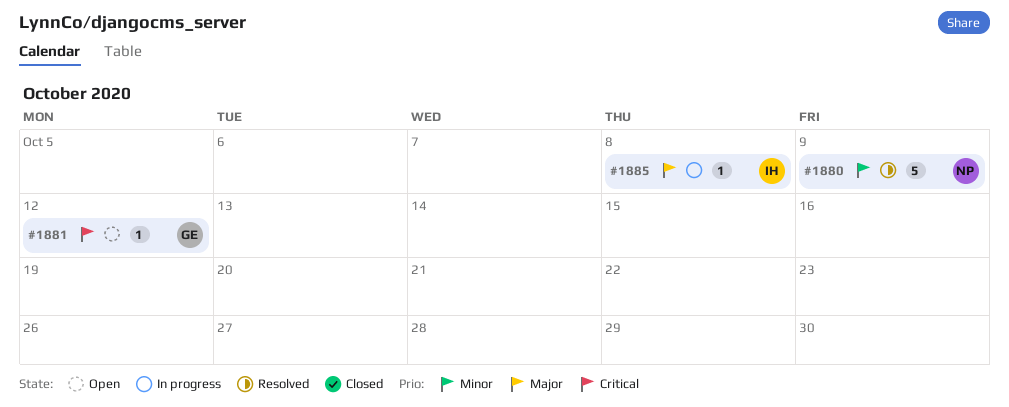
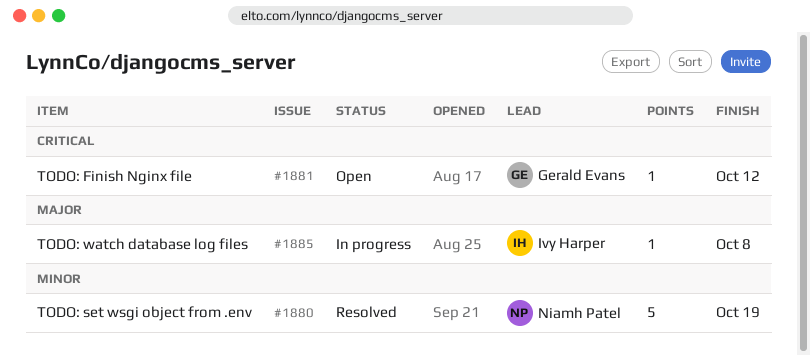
#1880, due: Oct 9 -> Oct 19

